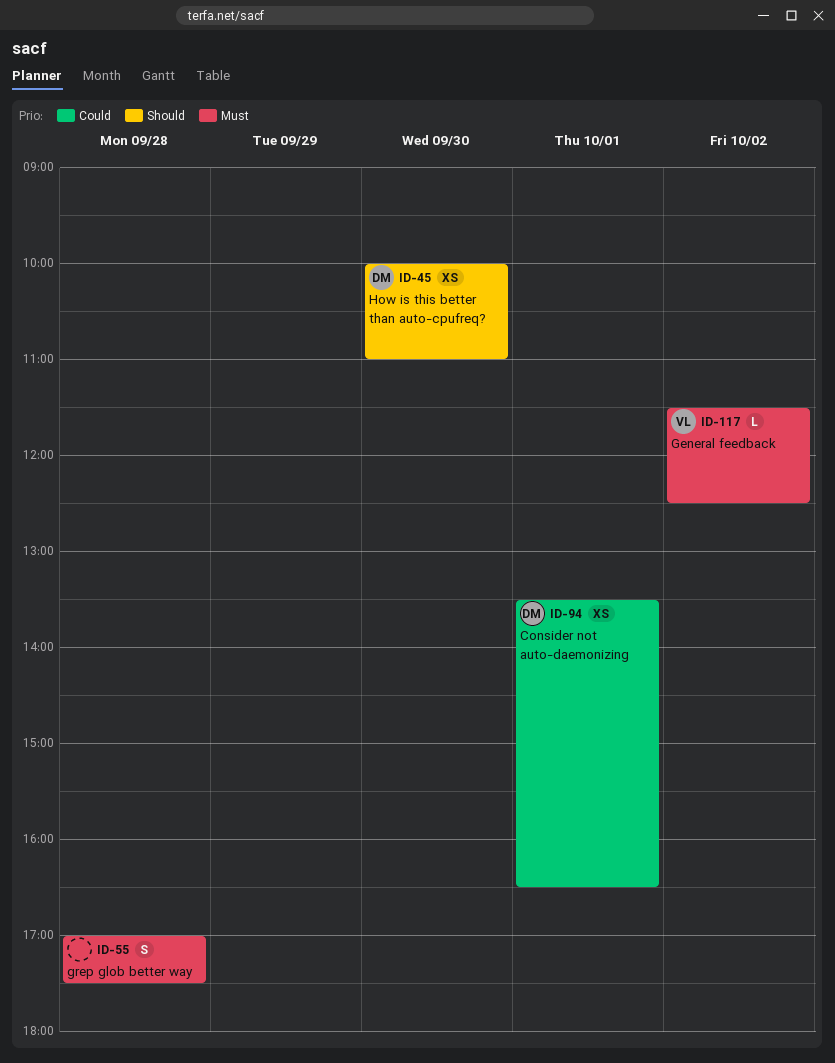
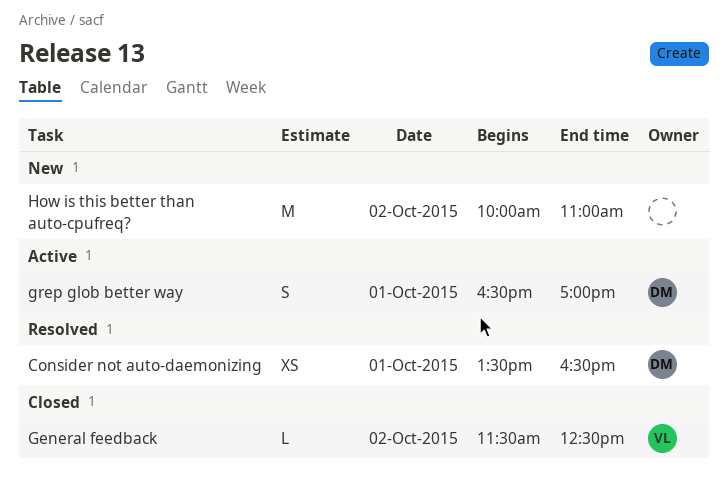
grep glob better way, owner: none -> DM
grep glob better way, day: Sep 28 -> Oct 1
grep glob better way, begins: 17:00 -> 16:30
grep glob better way, ends: 17:30 -> 17:00
How is this better than auto-cpufreq?, owner: DM -> none
How is this better than auto-cpufreq?, estimate: XS -> M
How is this better than auto-cpufreq?, day: Sep 30 -> Oct 2

